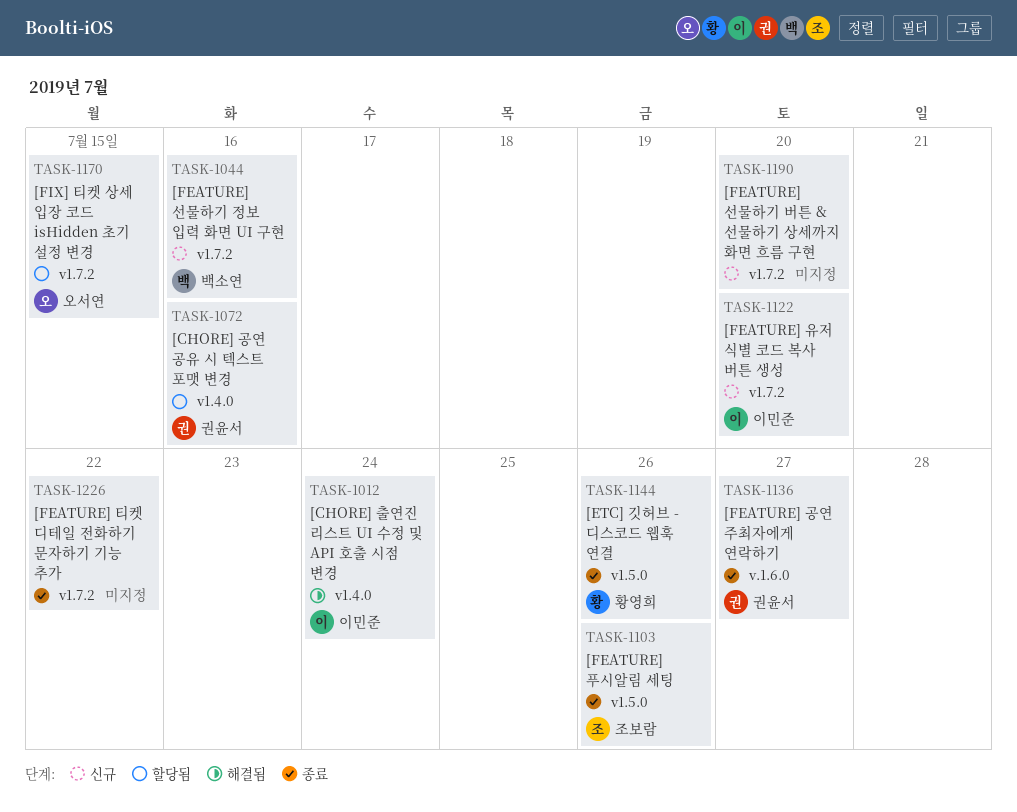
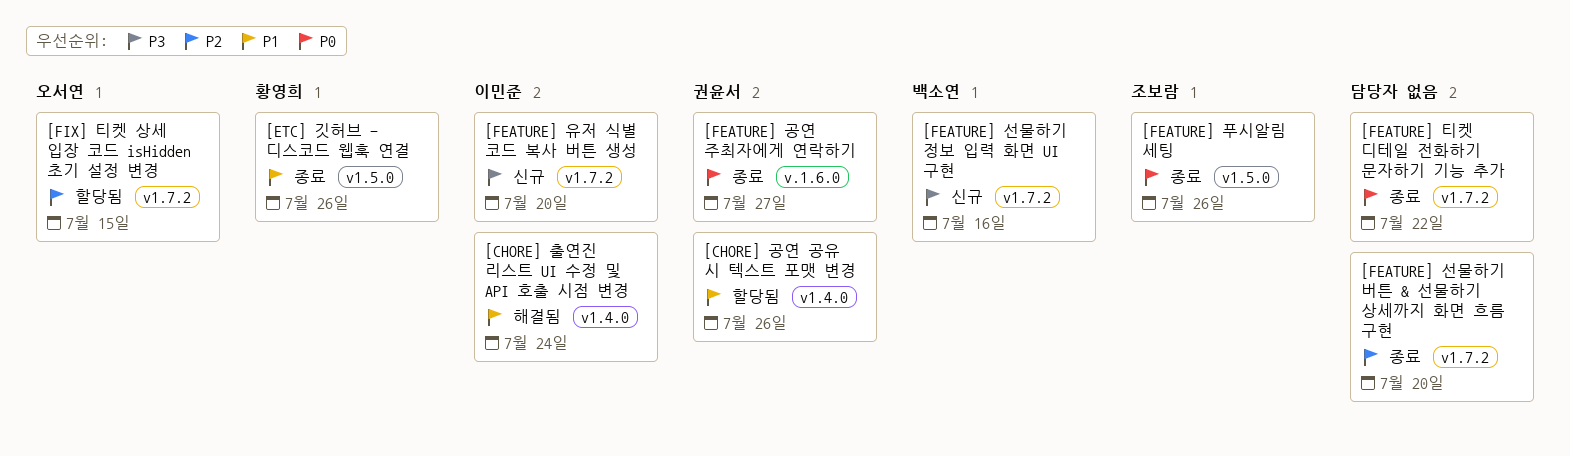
[CHORE] 공연 공유 시 텍스트 포맷 변경, due: Jul 16 -> Jul 26
[FEATURE] 선물하기 버튼 & 선물하기 상세까지 화면 흐름 구현, status: 신규 -> 종료

